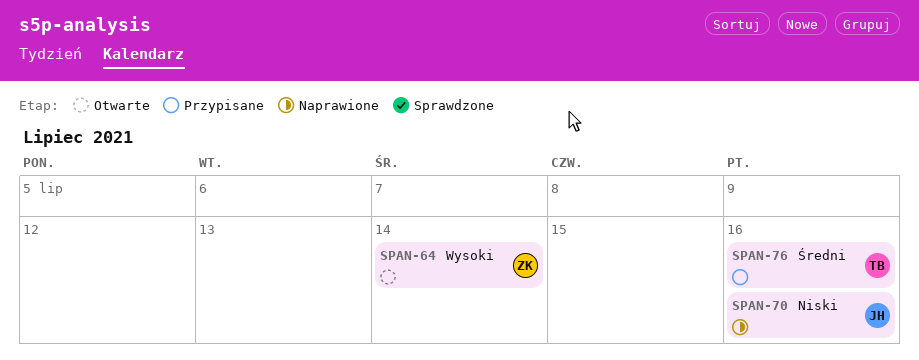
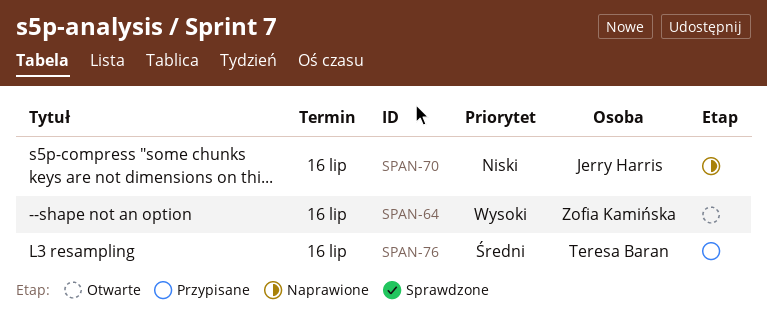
SPAN-64, due: Jul 14 -> Jul 16

